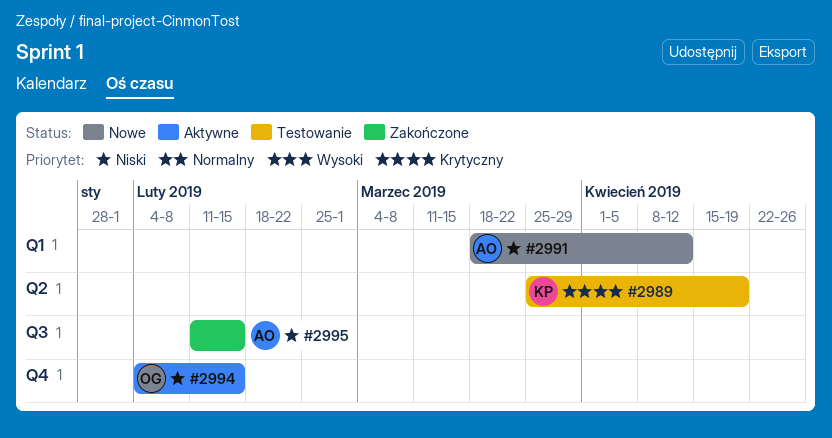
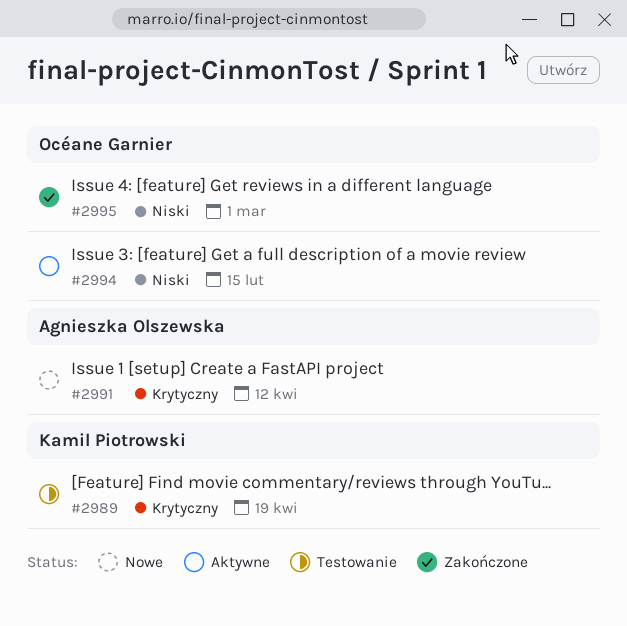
#2991, priority: Niski -> Krytyczny
#2995, owner: Agnieszka Olszewska -> Océane Garnier
#2995, due: Feb 15 -> Mar 1

